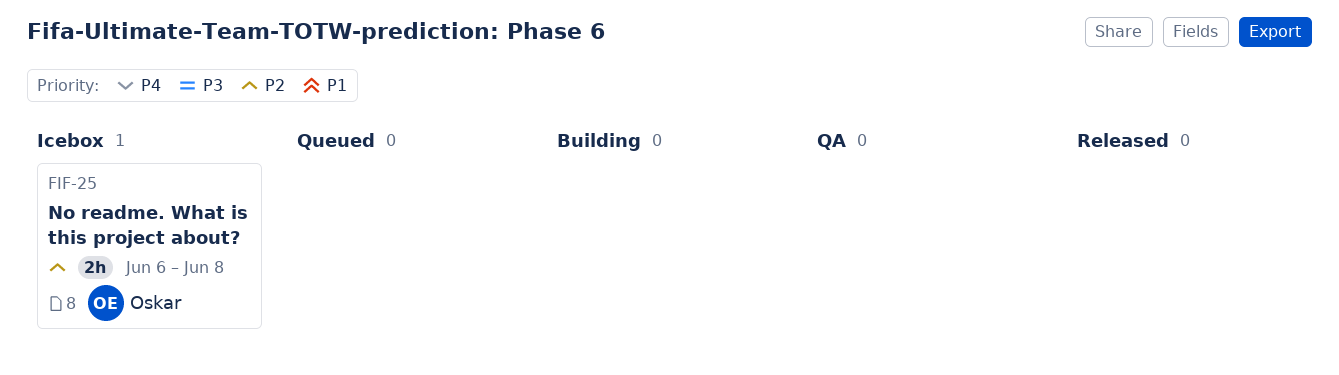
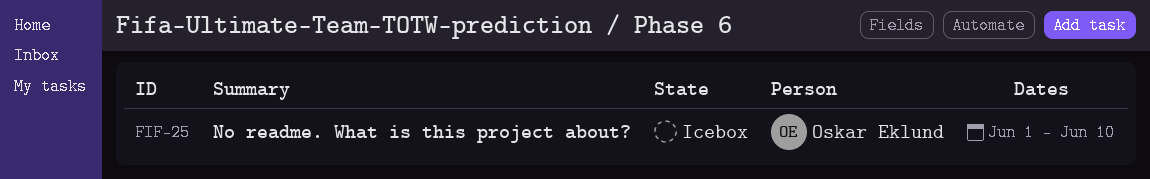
FIF-25, start: Jun 6 -> Jun 1
FIF-25, due: Jun 8 -> Jun 10

